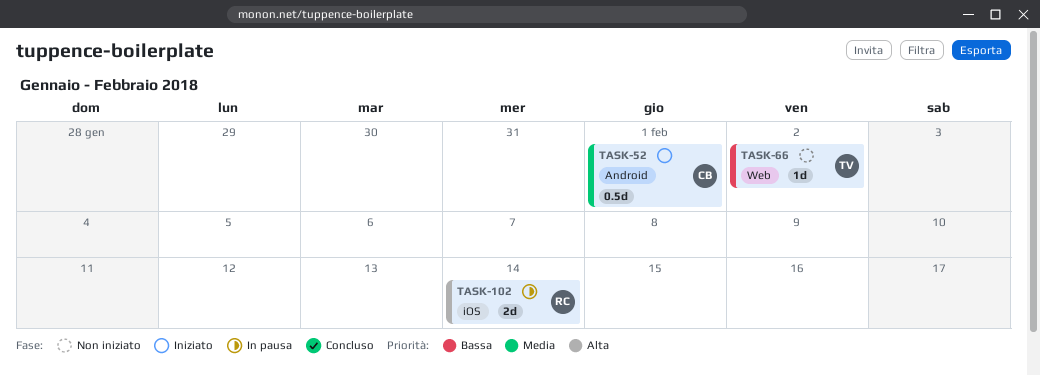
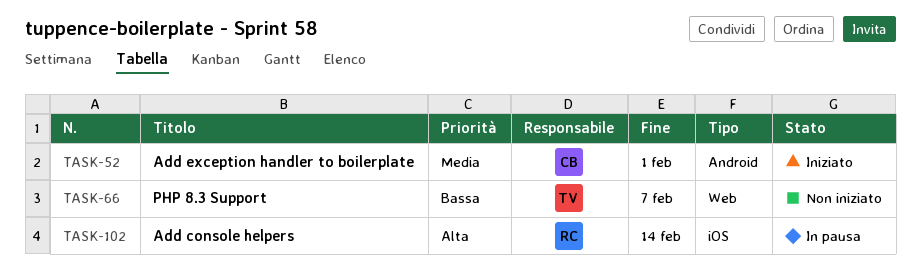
TASK-66, due: Feb 2 -> Feb 7

